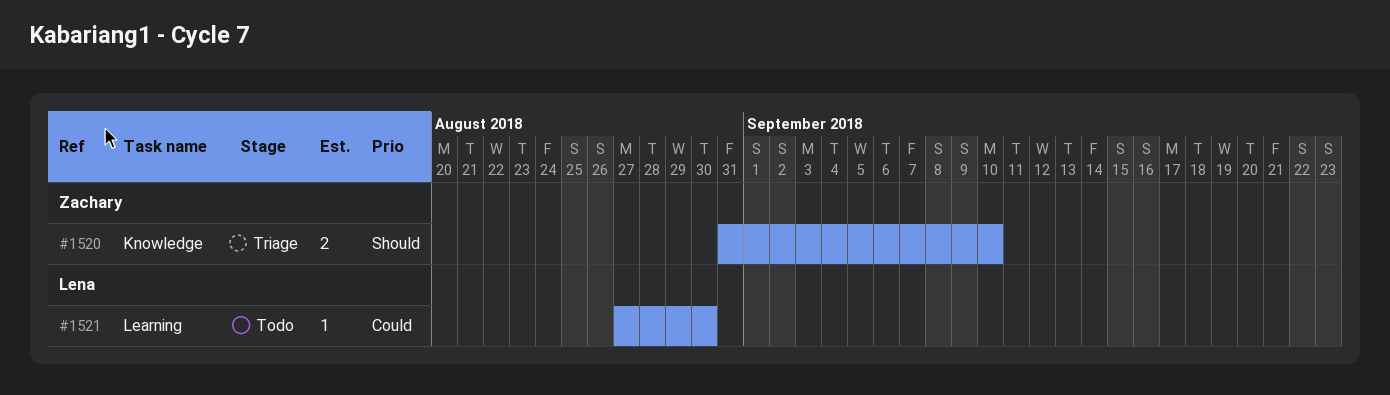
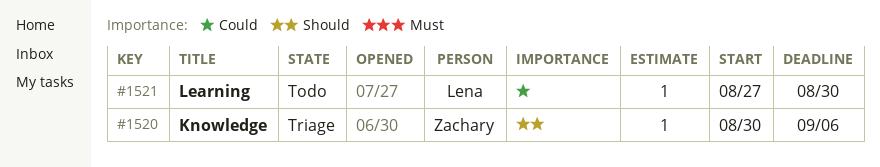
#1520, estimate: 2 -> 1
#1520, start: Aug 31 -> Aug 30
#1520, due: Sep 10 -> Sep 6

